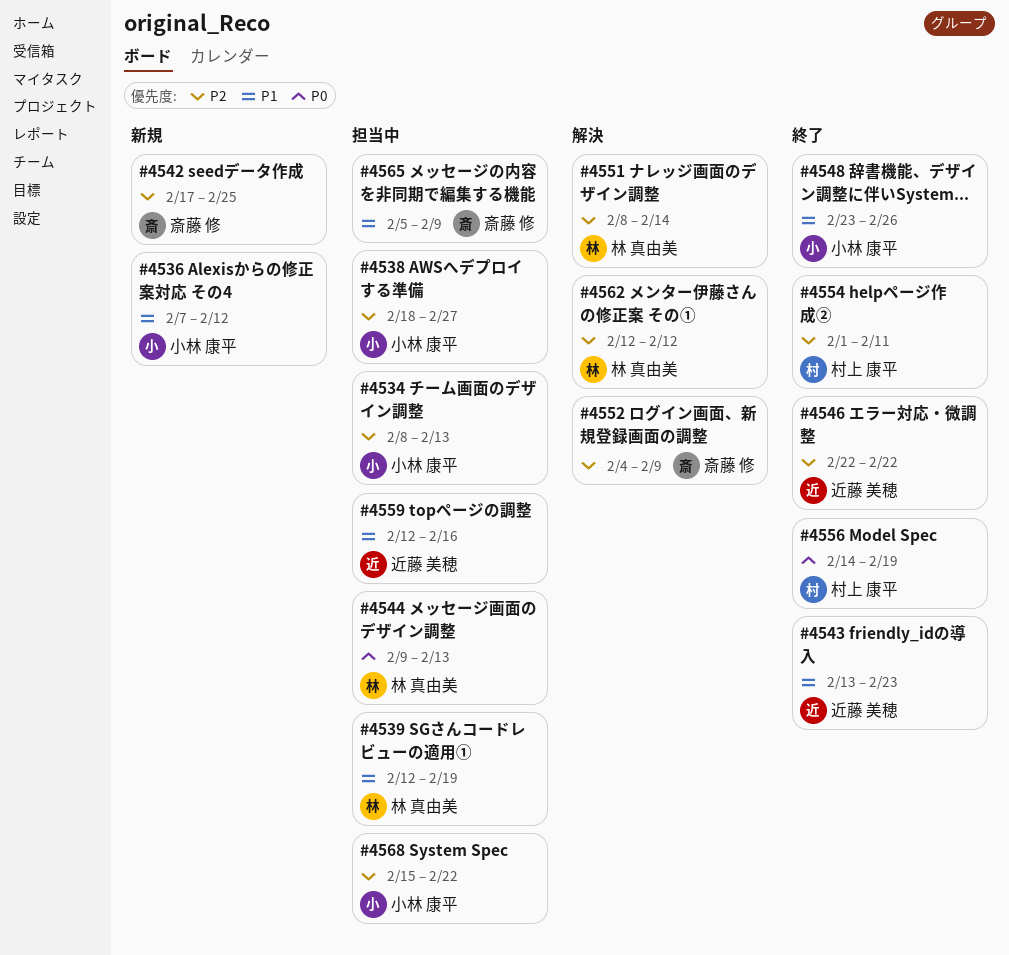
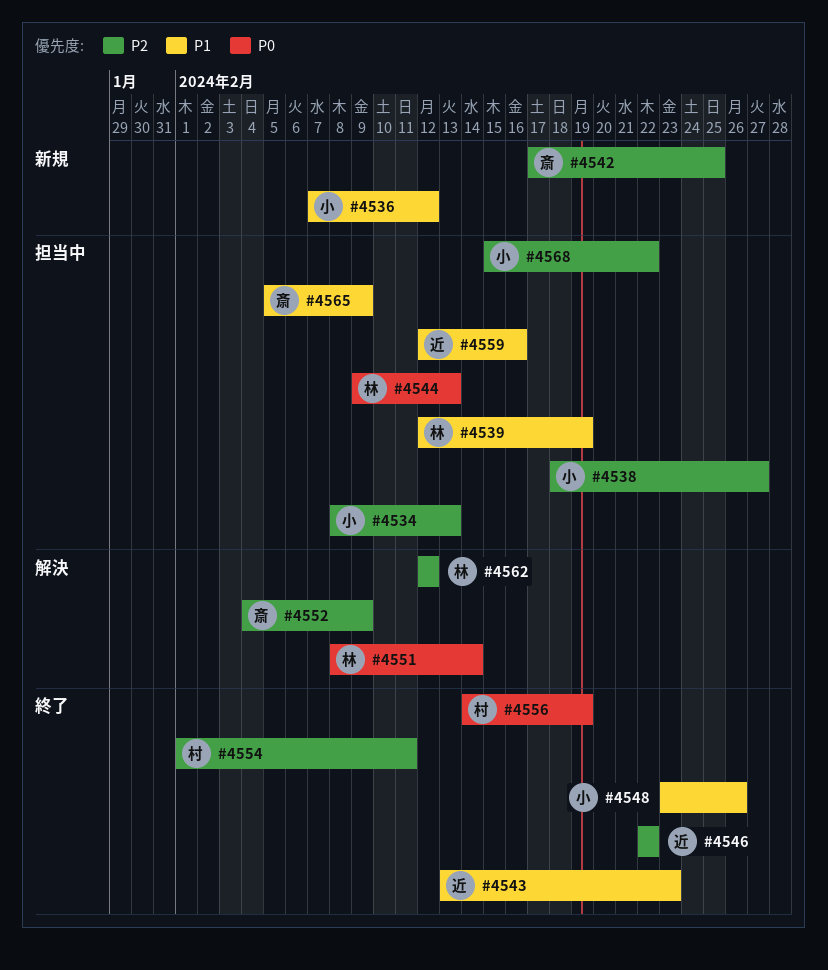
#4551, priority: P2 -> P0

